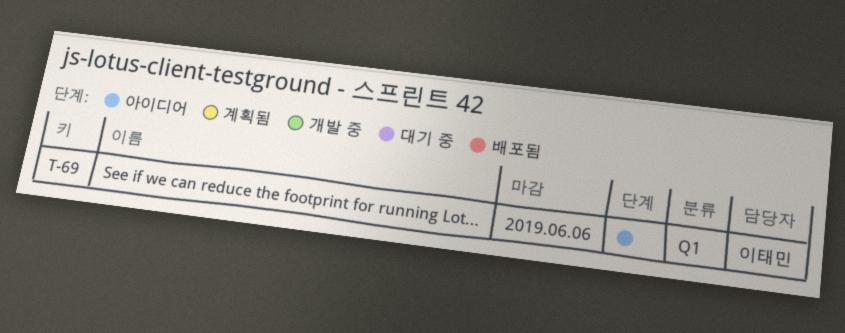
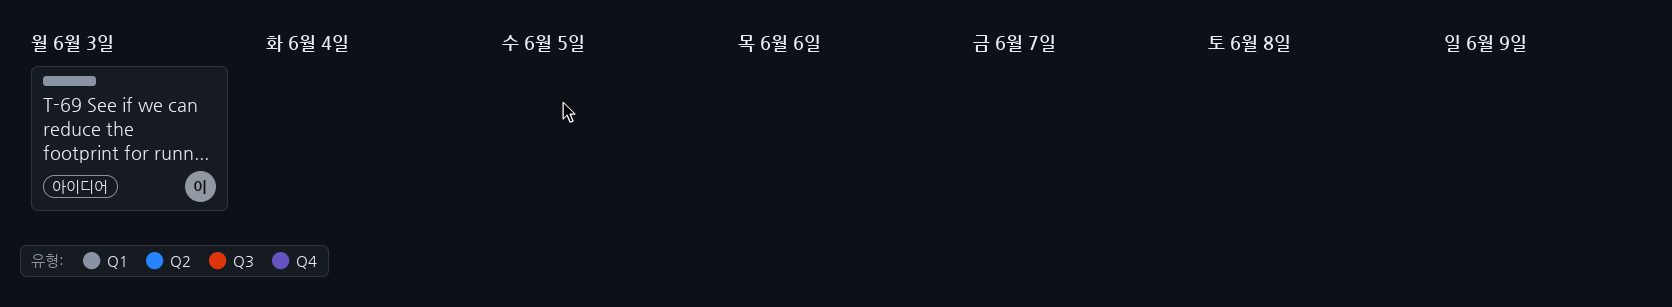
T-69, due: Jun 6 -> Jun 3

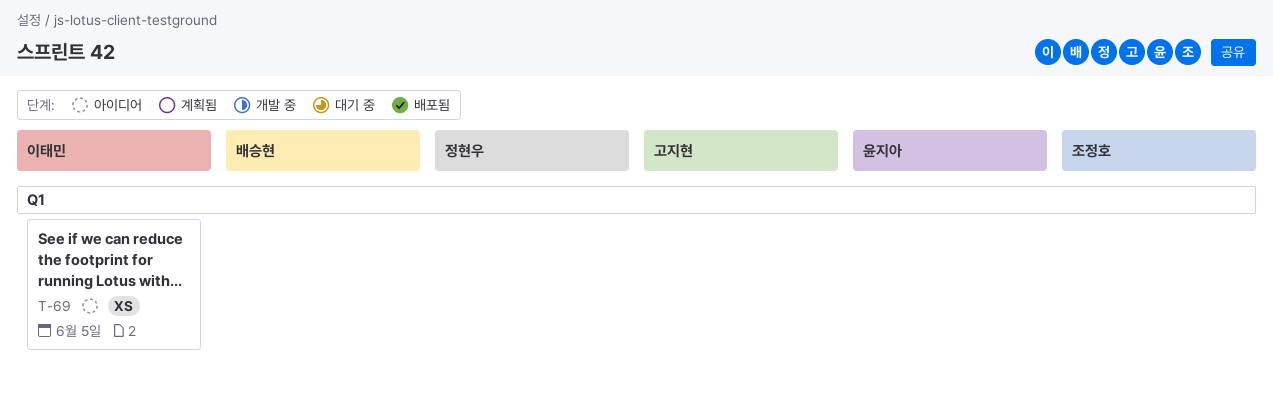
T-69, due: Jun 3 -> Jun 5

